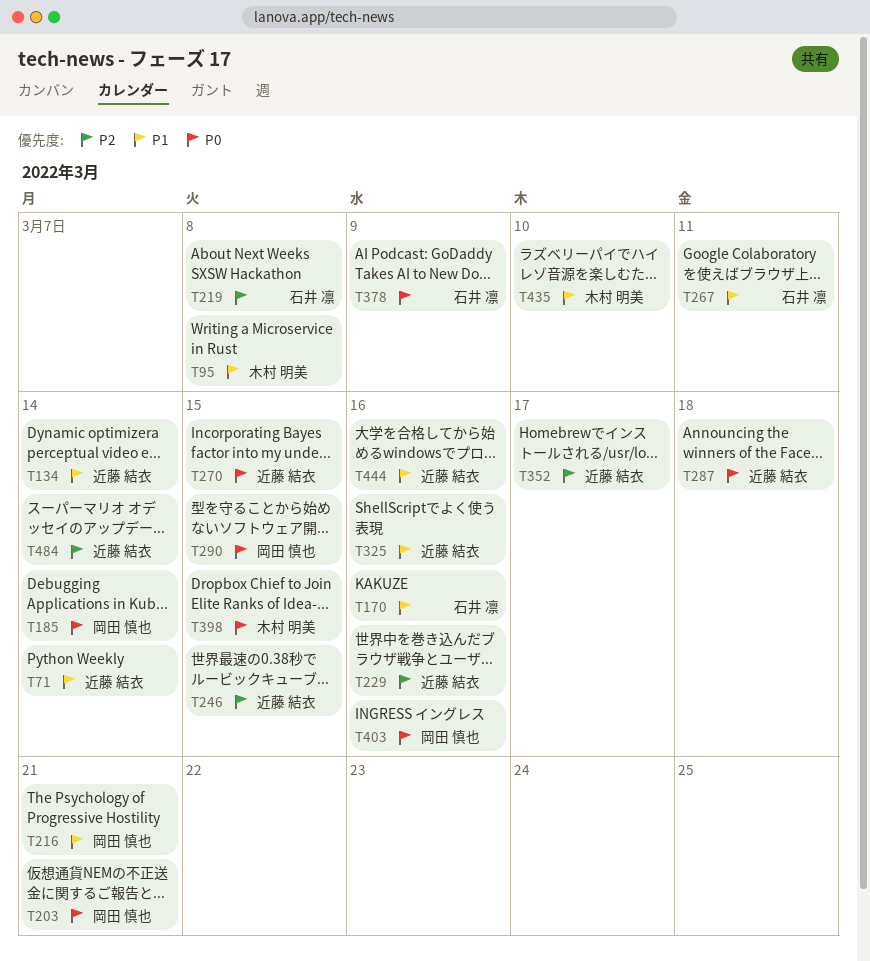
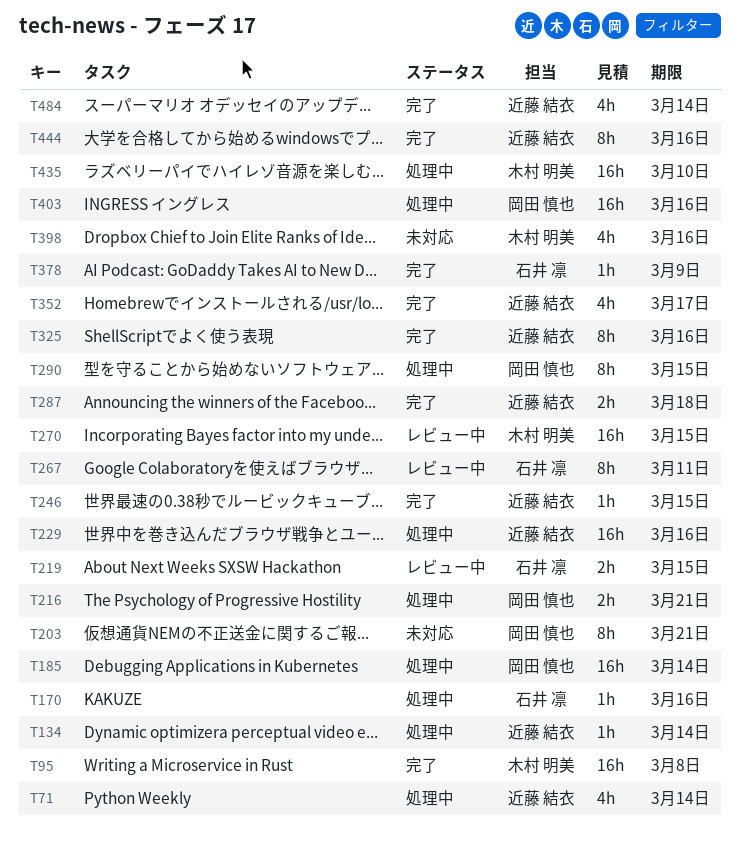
T219, due: Mar 8 -> Mar 15
T270, owner: 近藤 結衣 -> 木村 明美
T398, due: Mar 15 -> Mar 16

